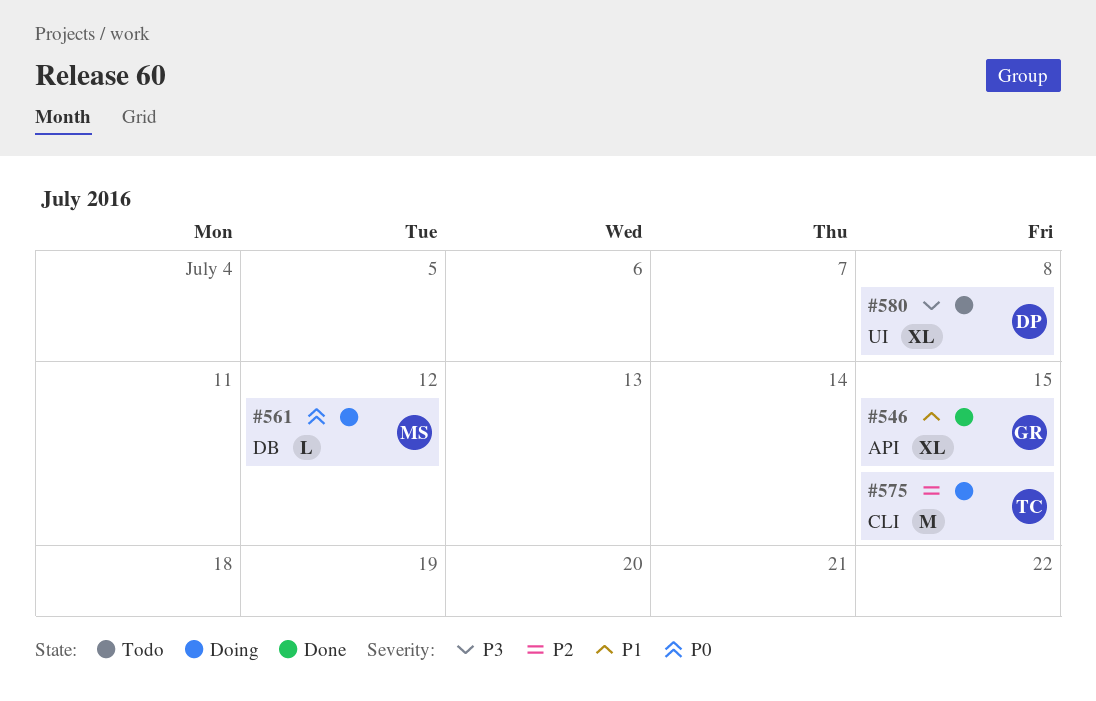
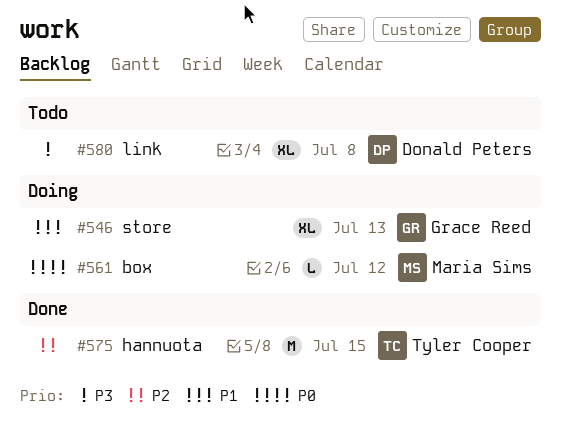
#546, status: Done -> Doing
#546, due: Jul 15 -> Jul 13
#575, status: Doing -> Done

